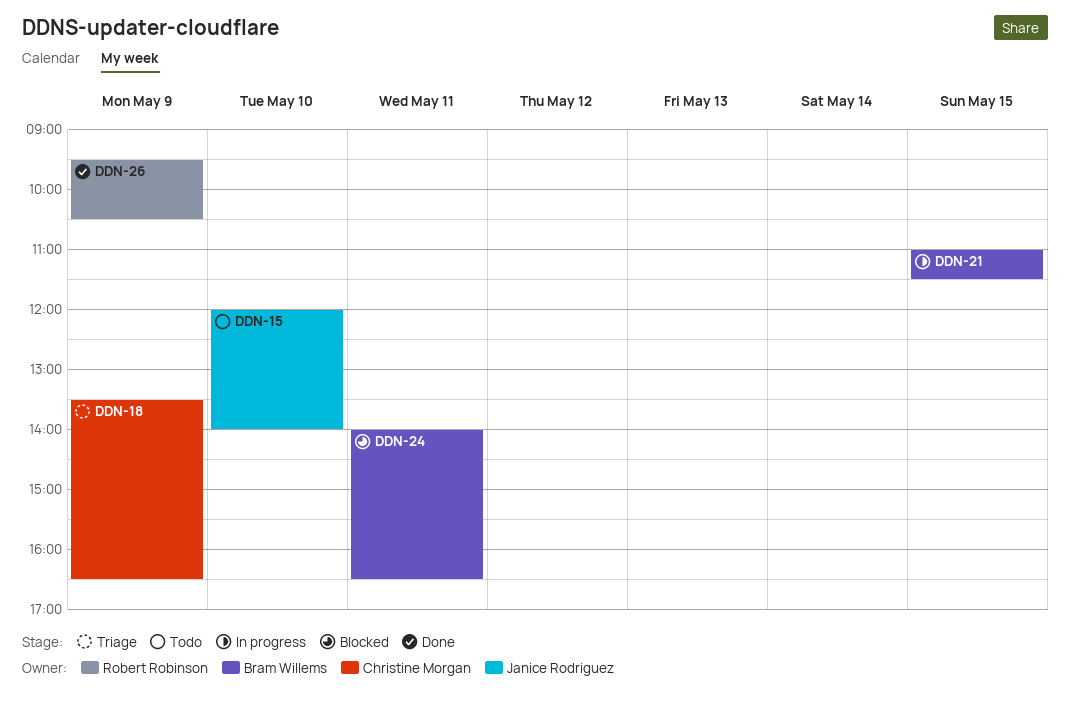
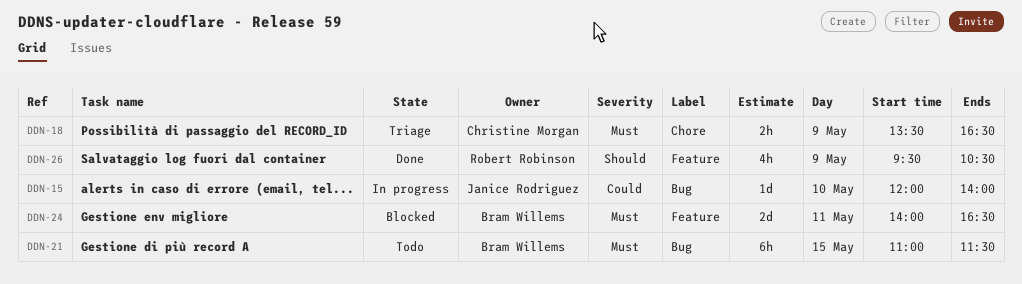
DDN-15, status: Todo -> In progress
DDN-21, status: In progress -> Todo

